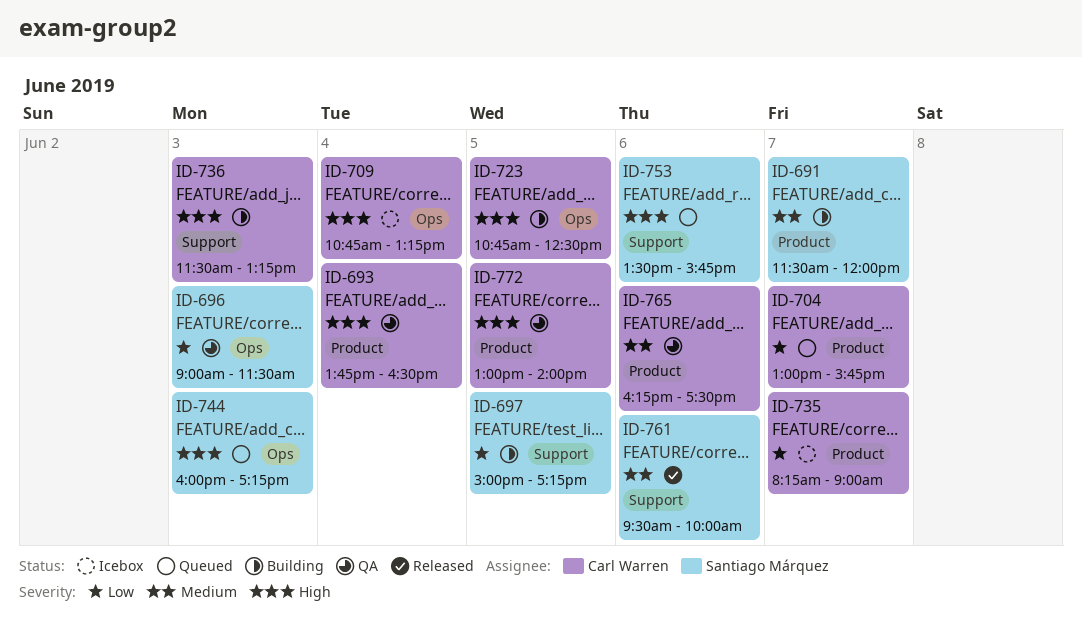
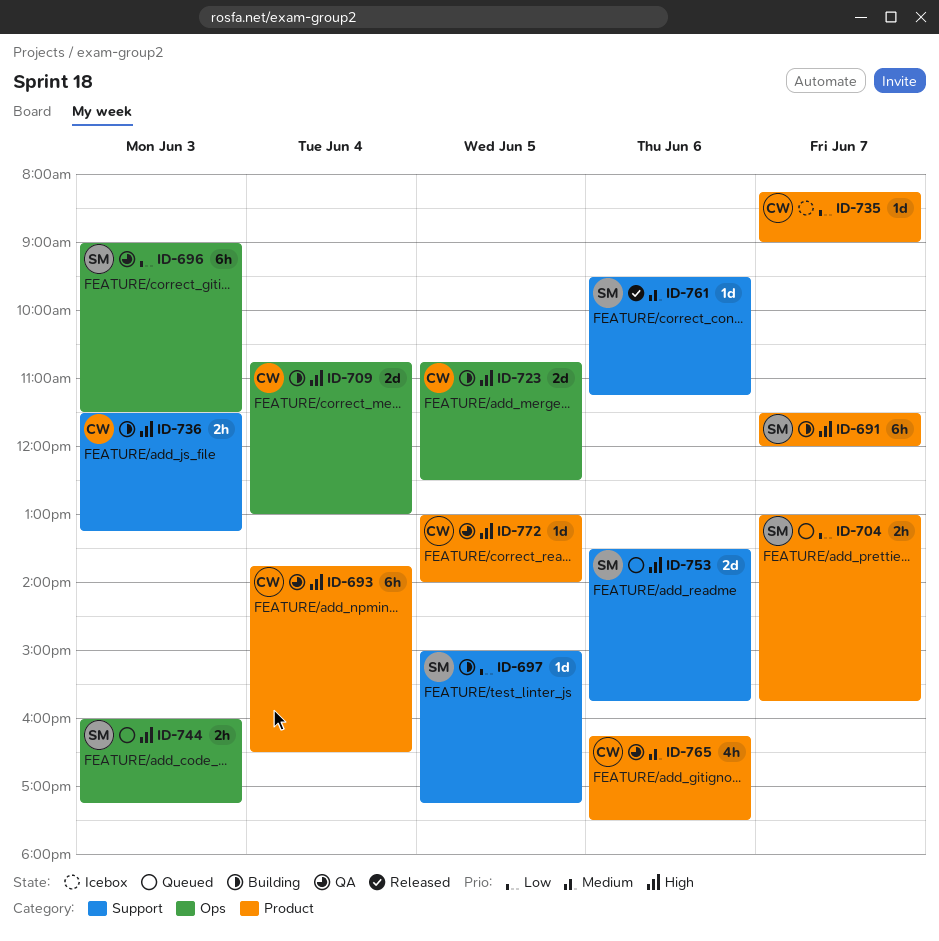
ID-691, priority: Medium -> High
ID-704, owner: Carl Warren -> Santiago Márquez
ID-709, status: Icebox -> Building
ID-709, ends: 13:15 -> 13:00
ID-761, ends: 10:00 -> 11:15

